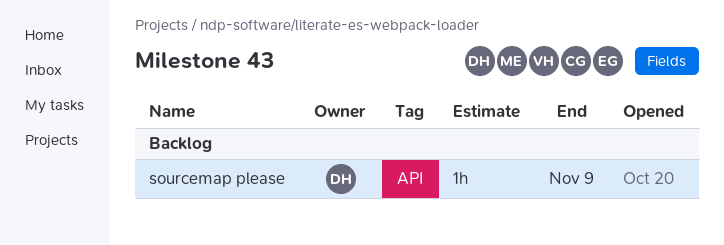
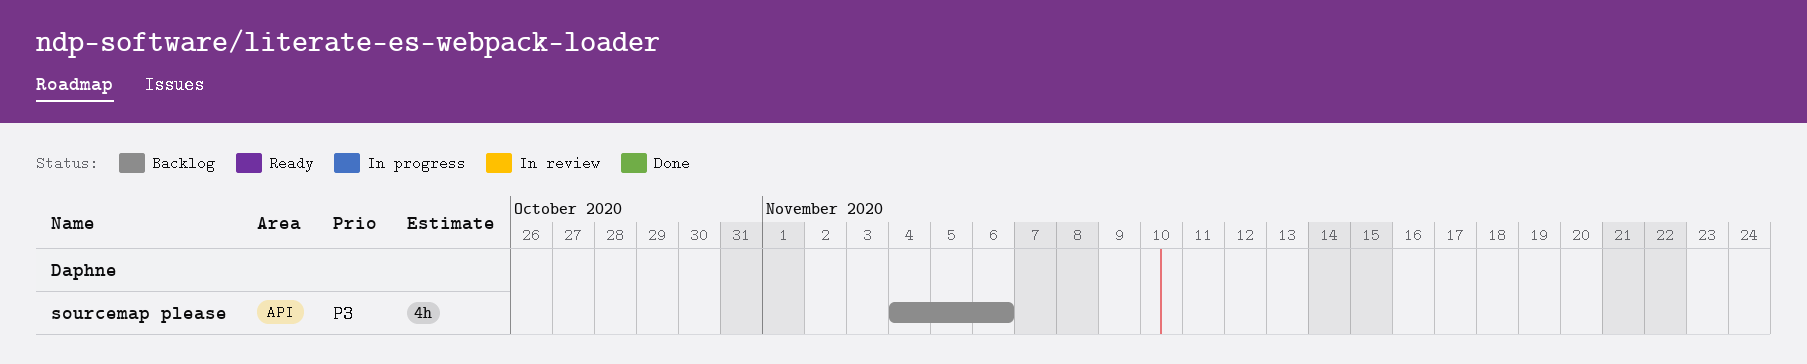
sourcemap please, estimate: 1h -> 4h
sourcemap please, due: Nov 9 -> Nov 6

